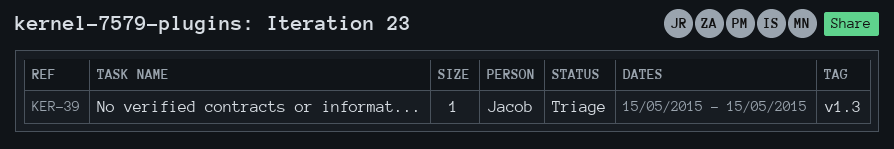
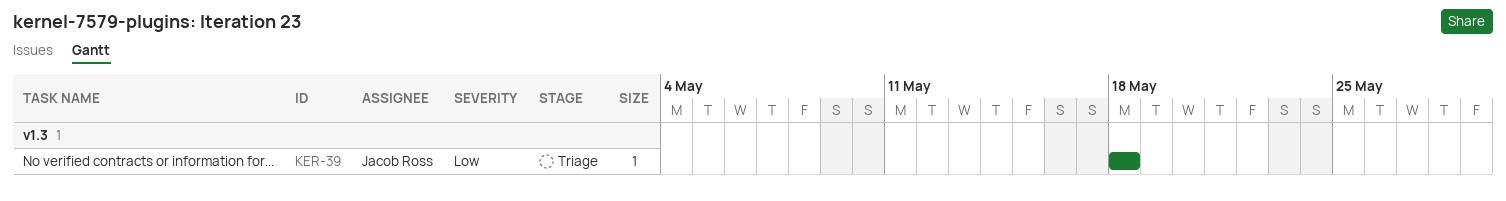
KER-39, start: May 15 -> May 18
KER-39, due: May 15 -> May 18

